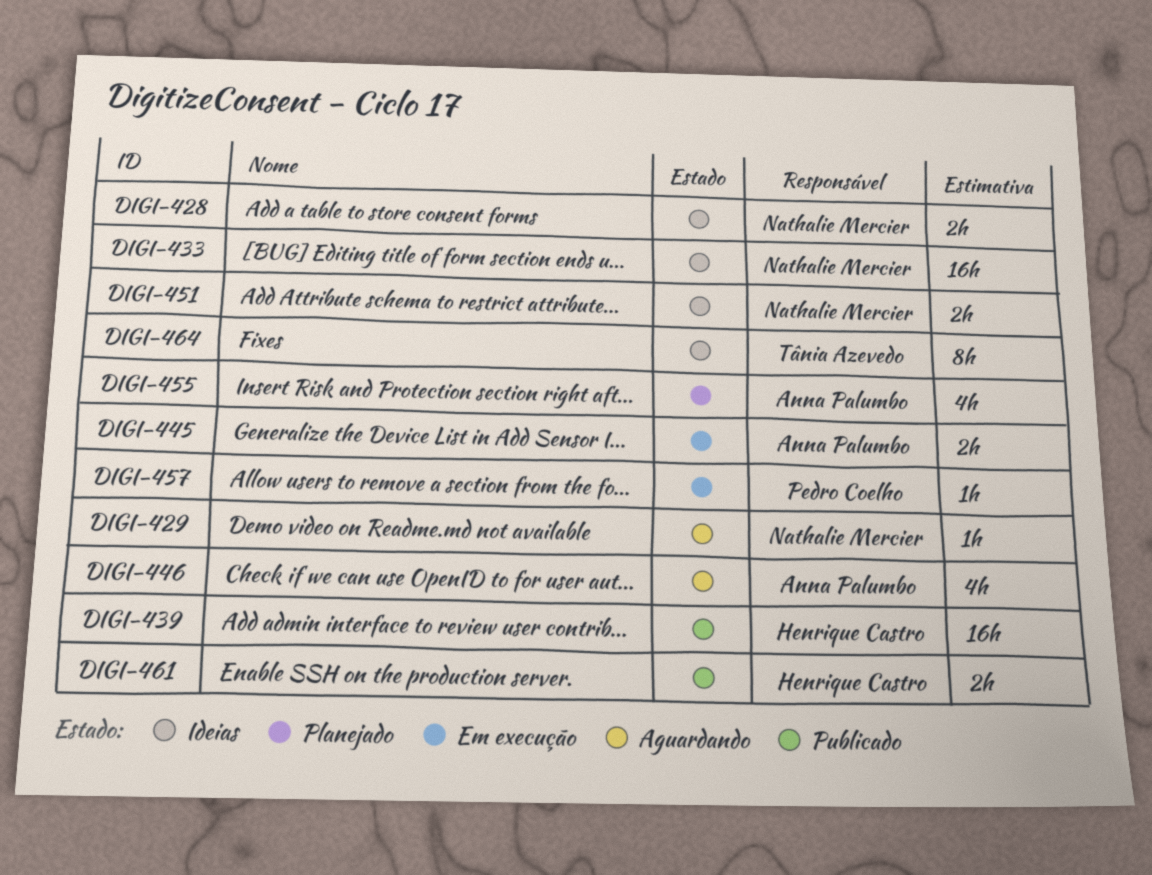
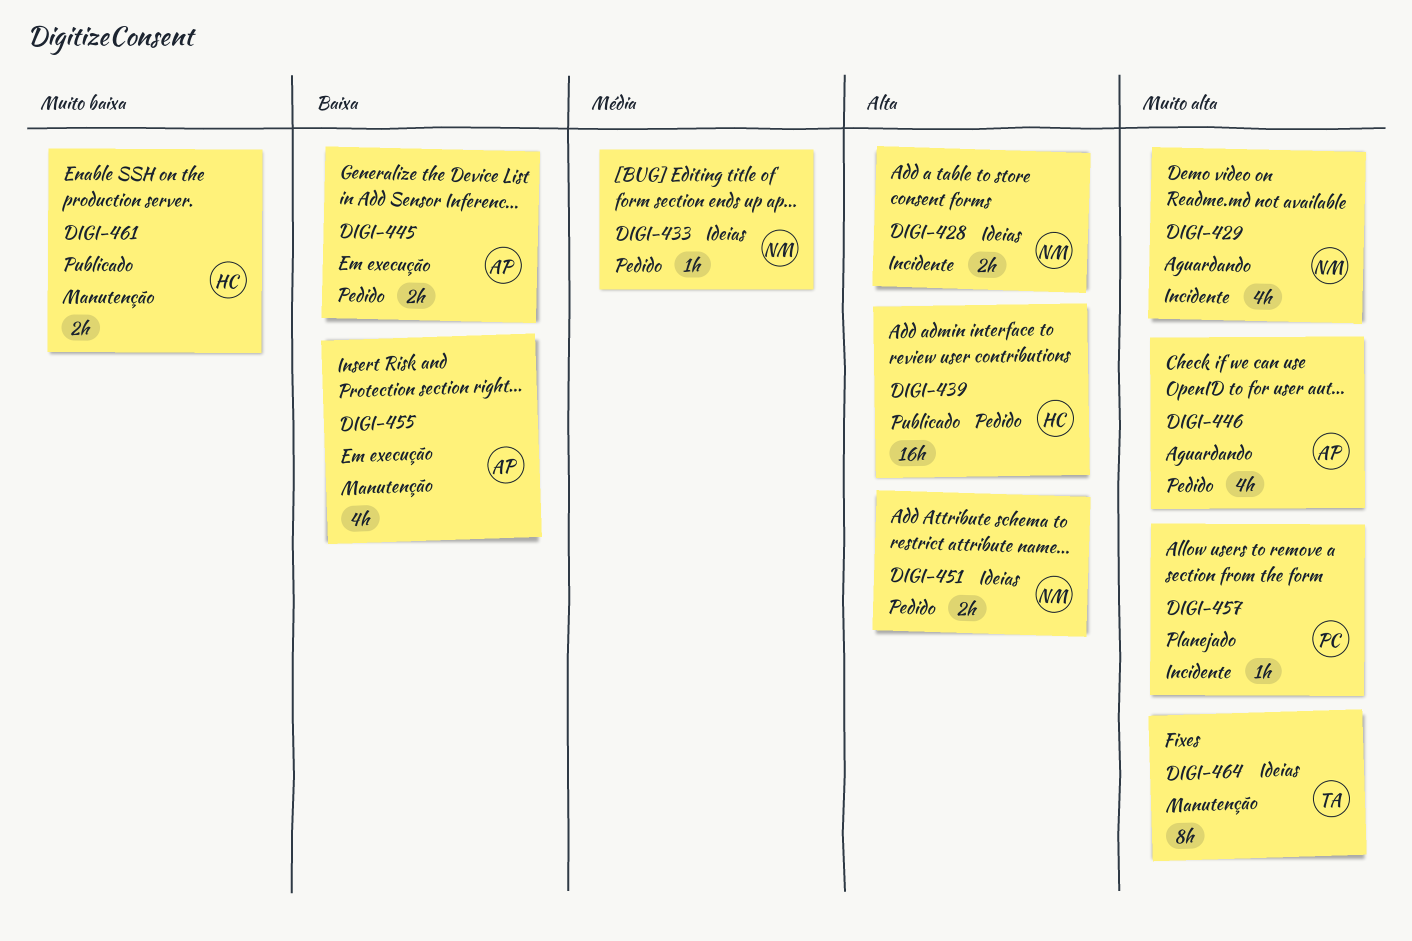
DIGI-429, estimate: 1h -> 4h
DIGI-433, estimate: 16h -> 1h
DIGI-455, status: Planejado -> Em execução
DIGI-457, status: Em execução -> Planejado

